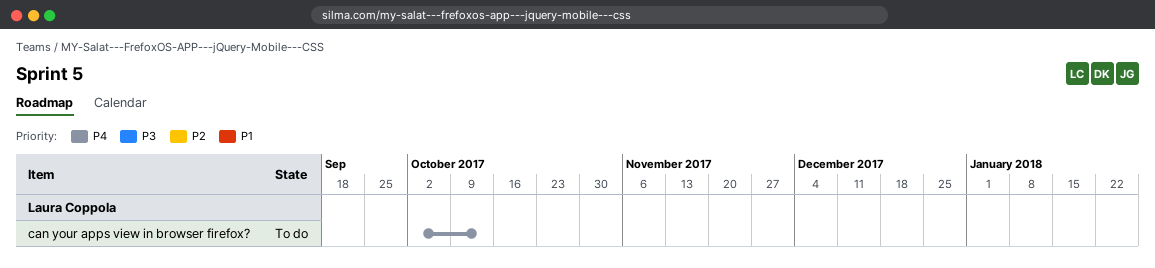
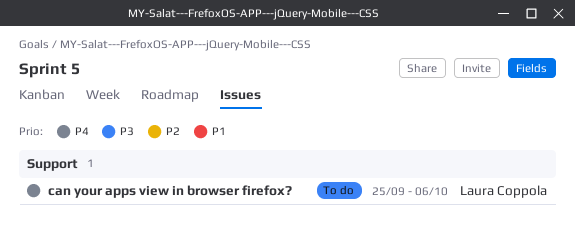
can your apps view in browser firefox?, start: Oct 2 -> Sep 25
can your apps view in browser firefox?, due: Oct 13 -> Oct 6

